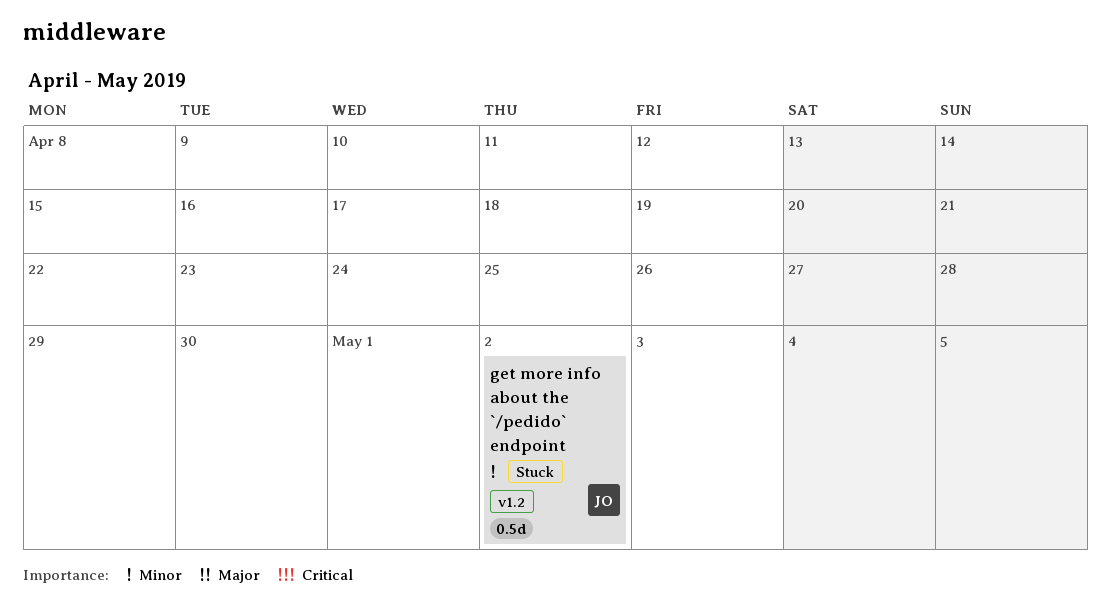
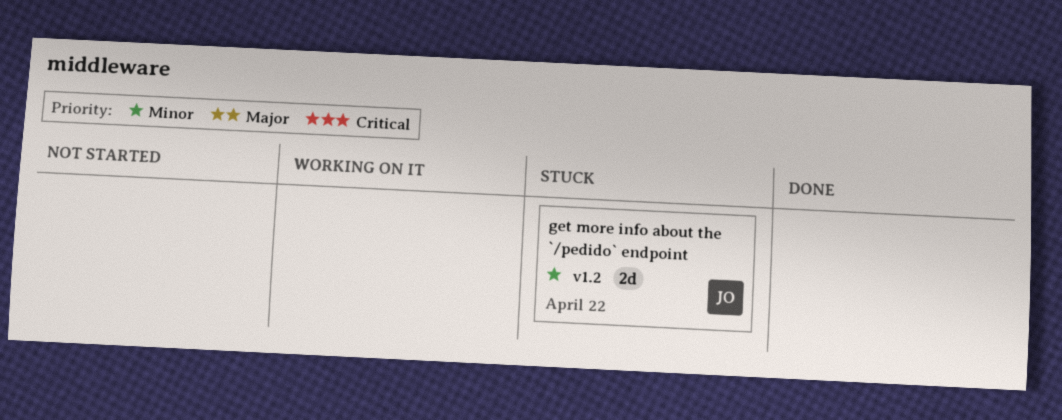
get more info about the `/pedido` endpoint, estimate: 0.5d -> 2d
get more info about the `/pedido` endpoint, due: May 2 -> Apr 22

